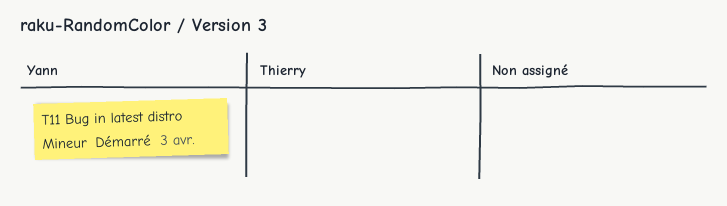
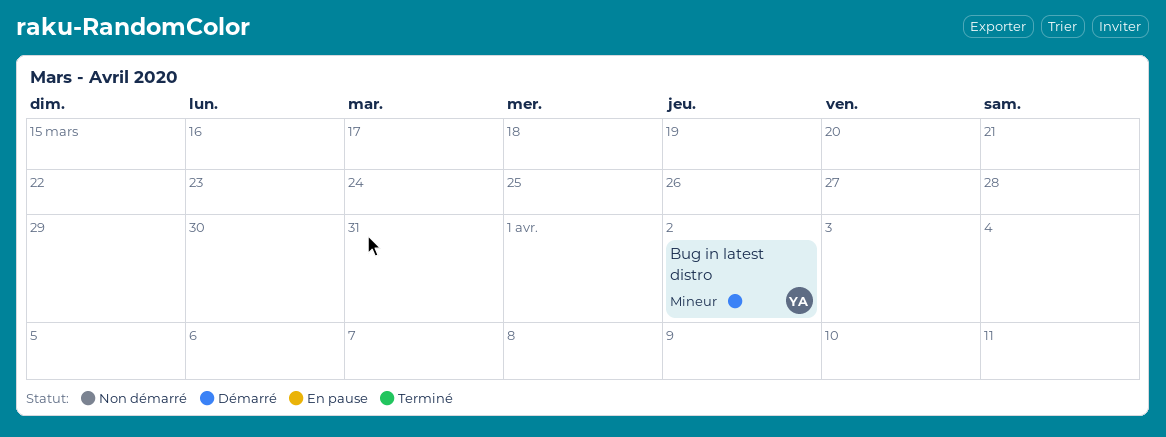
Bug in latest distro, due: Apr 3 -> Apr 2

